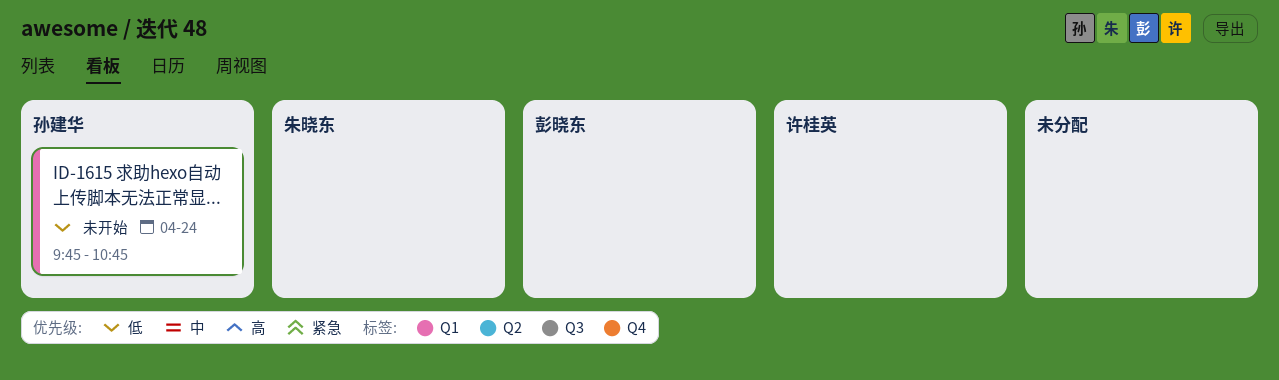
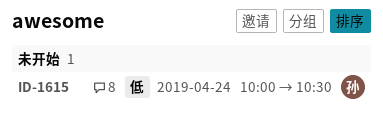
ID-1615, begins: 09:45 -> 10:00
ID-1615, ends: 10:45 -> 10:30

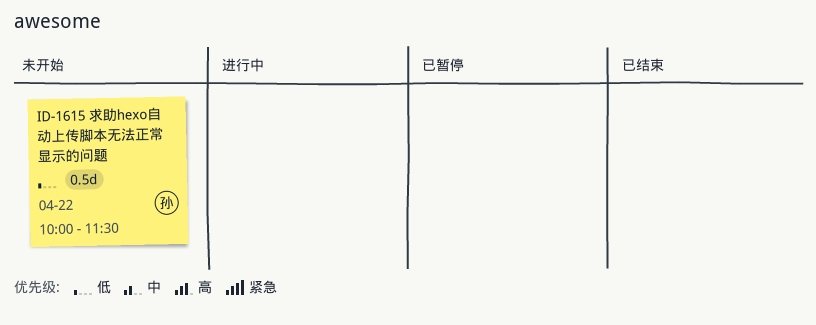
ID-1615, day: Apr 24 -> Apr 22
ID-1615, ends: 10:30 -> 11:30

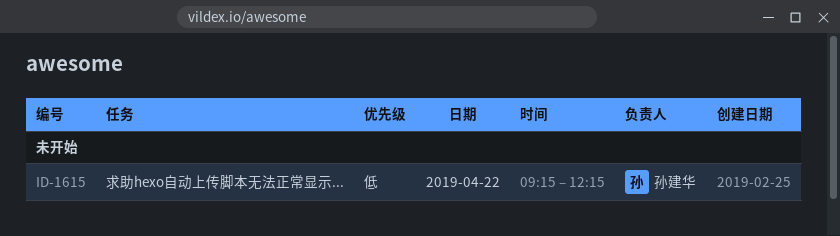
ID-1615, begins: 10:00 -> 09:15
ID-1615, ends: 11:30 -> 12:15

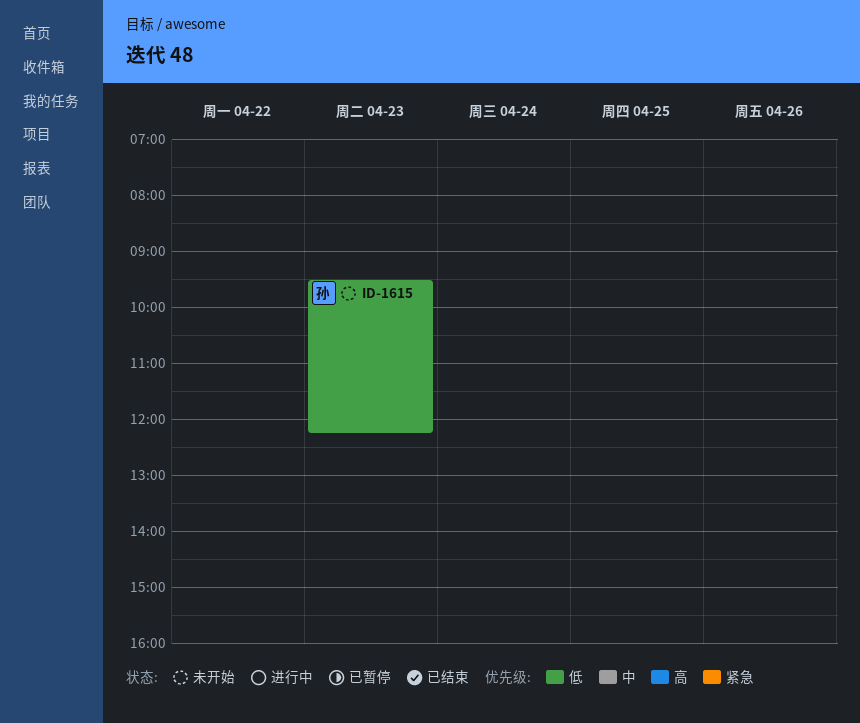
ID-1615, day: Apr 22 -> Apr 23
ID-1615, begins: 09:15 -> 09:30

